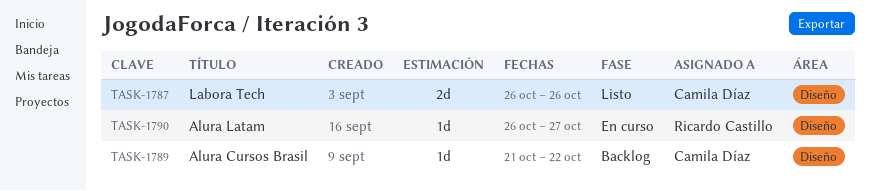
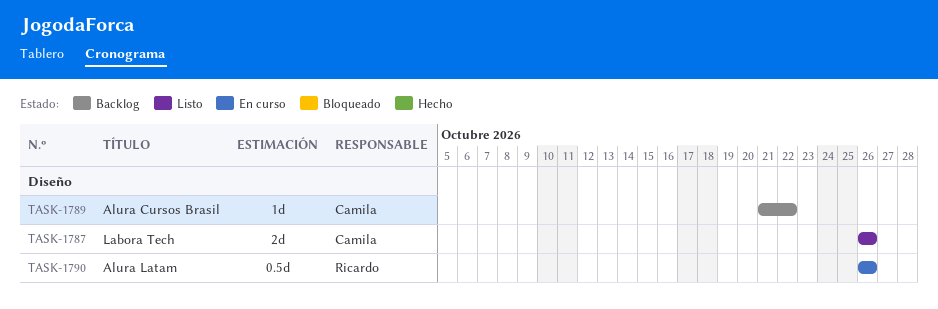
TASK-1790, estimate: 1d -> 0.5d
TASK-1790, due: Oct 27 -> Oct 26

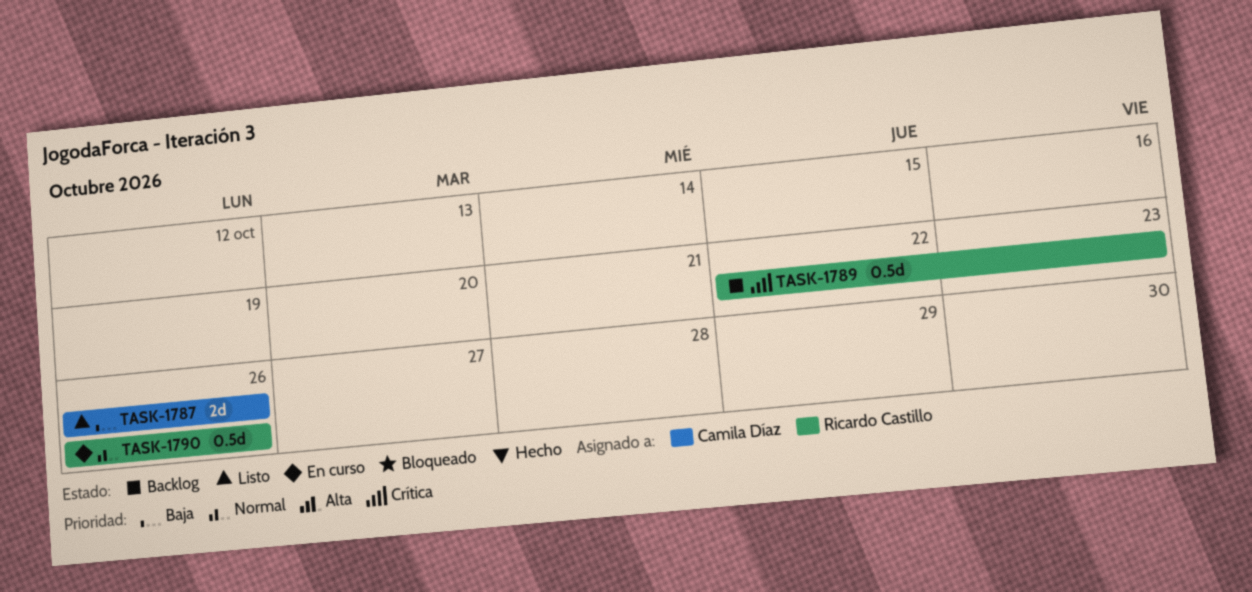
TASK-1789, owner: Camila Díaz -> Ricardo Castillo
TASK-1789, estimate: 1d -> 0.5d
TASK-1789, start: Oct 21 -> Oct 22
TASK-1789, due: Oct 22 -> Oct 23

